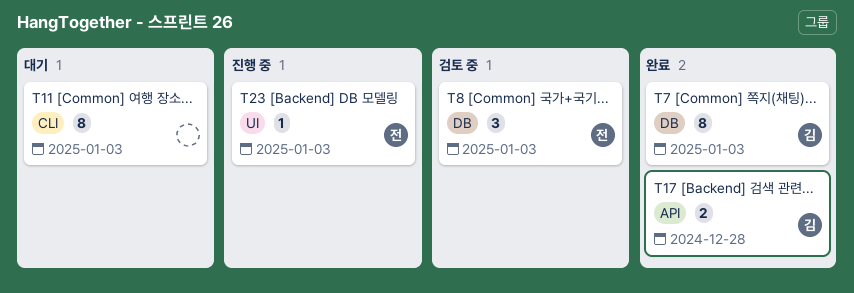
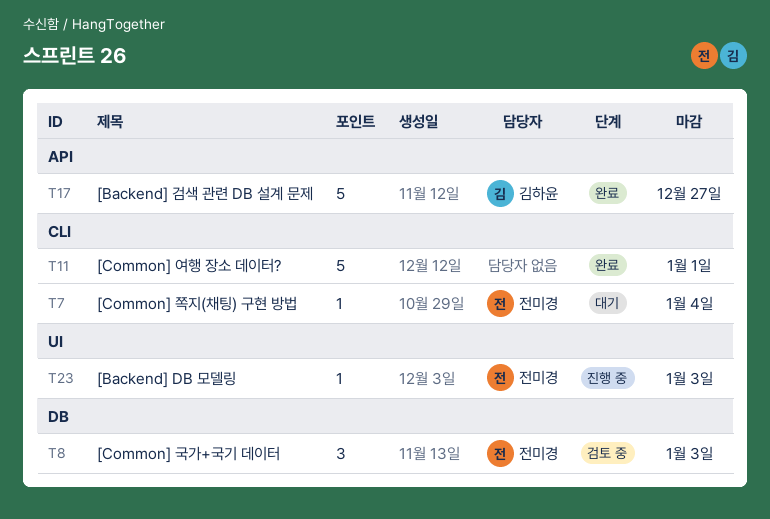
T7, status: 완료 -> 대기
T7, owner: 김하윤 -> 전미경
T7, label: DB -> CLI
T7, estimate: 8 -> 1
T7, due: Jan 3 -> Jan 4
T11, status: 대기 -> 완료
T11, estimate: 8 -> 5
T11, due: Jan 3 -> Jan 1
T17, estimate: 2 -> 5
T17, due: Dec 28 -> Dec 27

